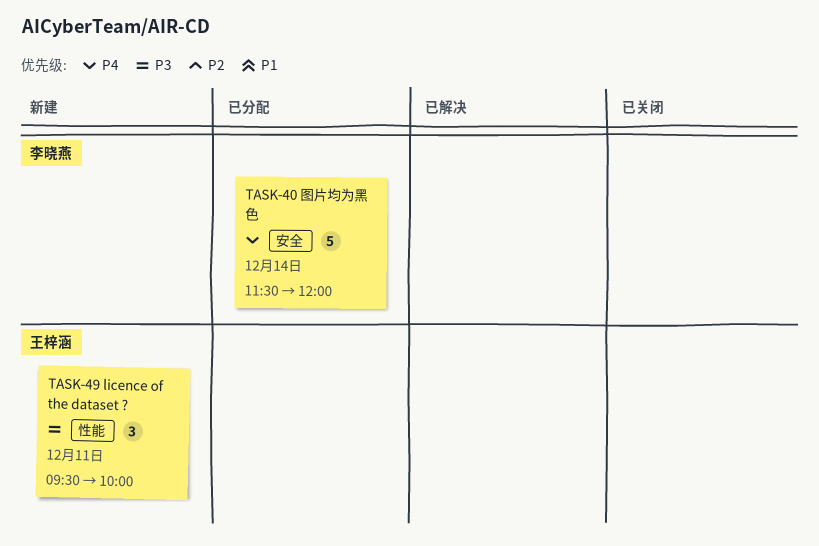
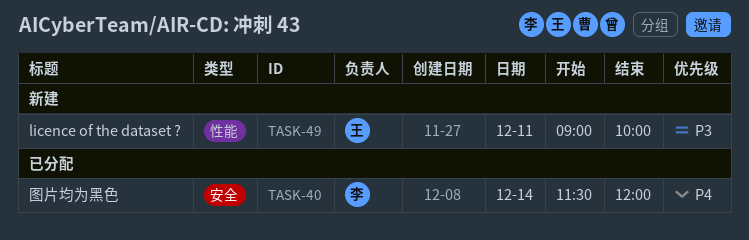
TASK-49, begins: 09:30 -> 09:00

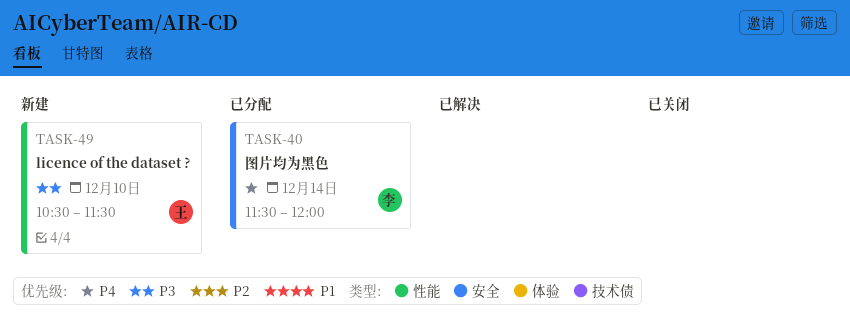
TASK-49, day: Dec 11 -> Dec 10
TASK-49, begins: 09:00 -> 10:30
TASK-49, ends: 10:00 -> 11:30

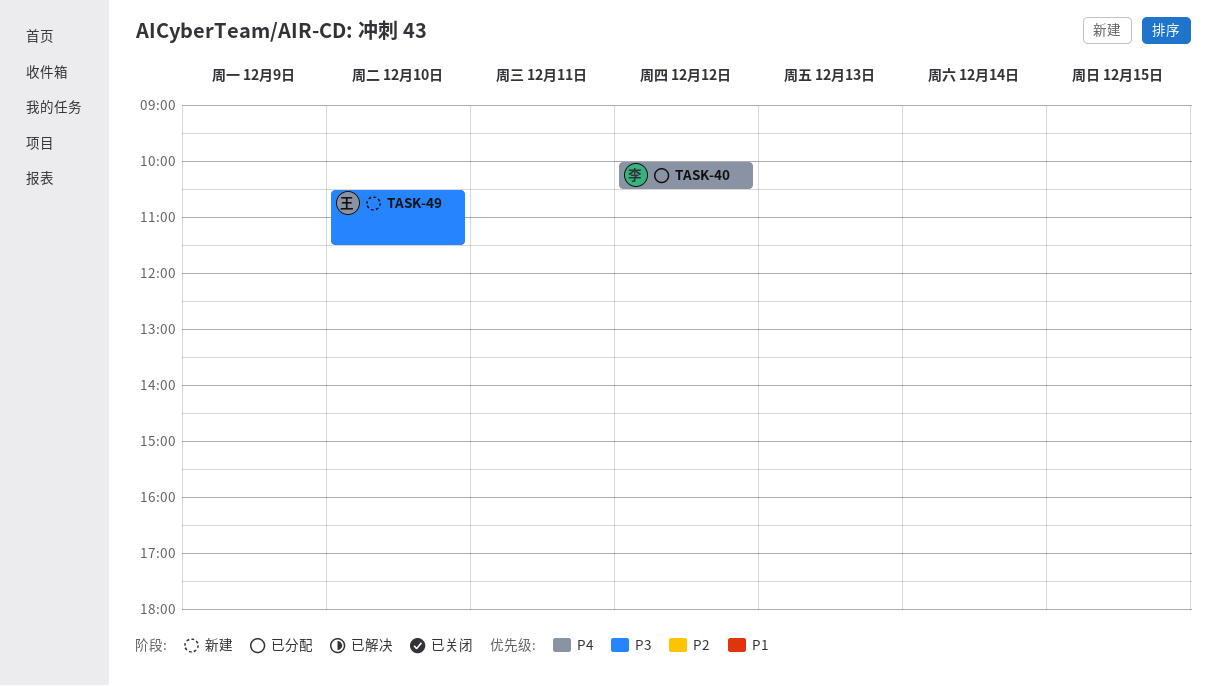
TASK-40, day: Dec 14 -> Dec 12
TASK-40, begins: 11:30 -> 10:00
TASK-40, ends: 12:00 -> 10:30

